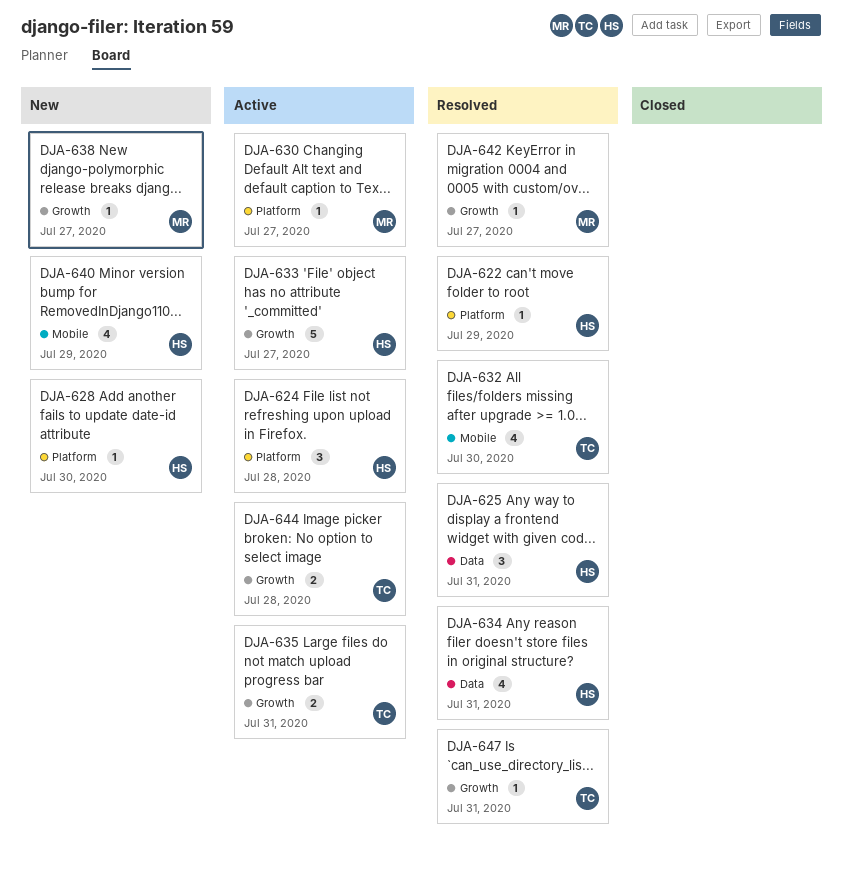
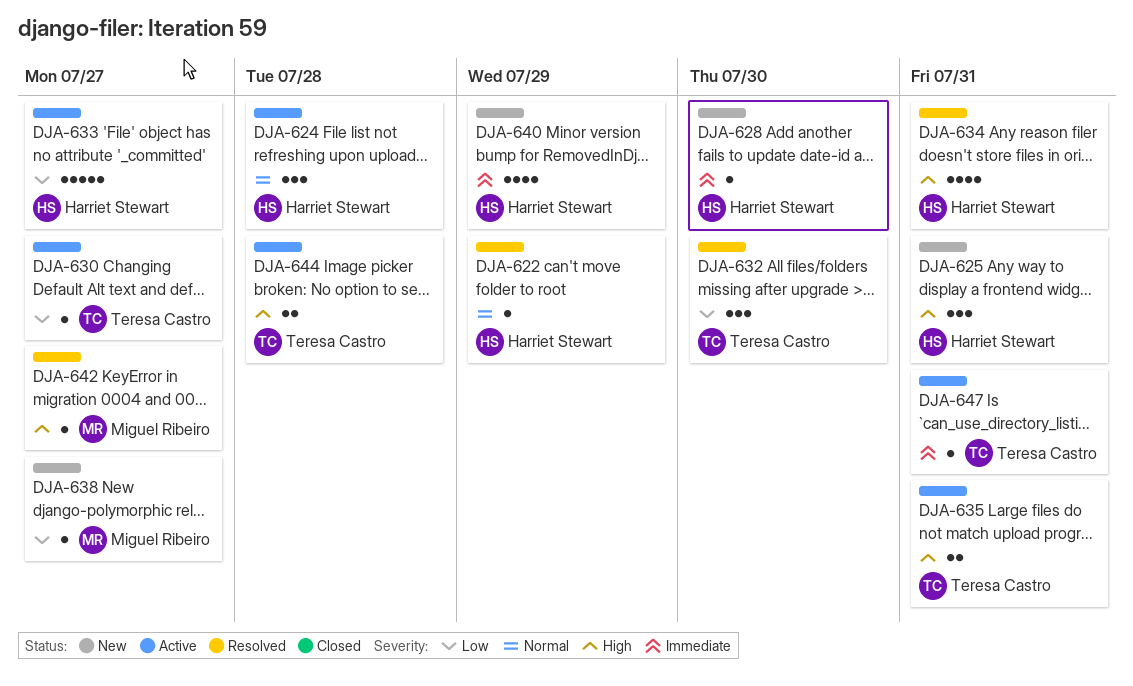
DJA-625, status: Resolved -> New
DJA-630, owner: Miguel Ribeiro -> Teresa Castro
DJA-632, estimate: 4 -> 3
DJA-647, status: Resolved -> Active

